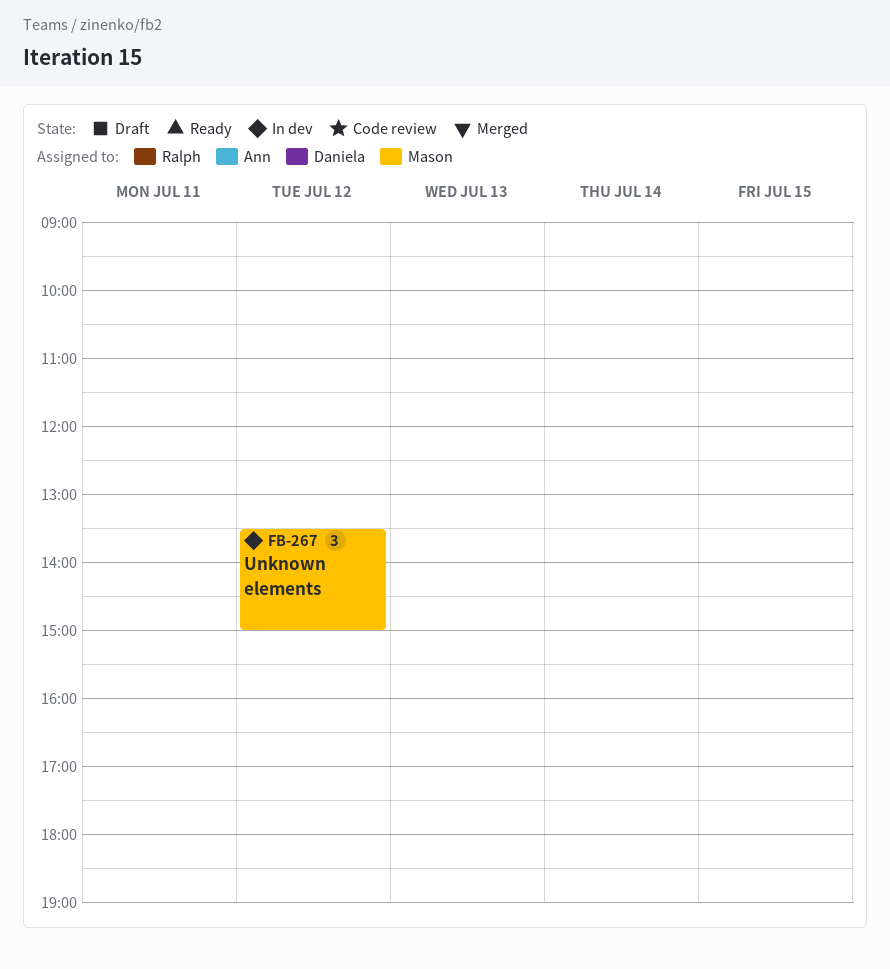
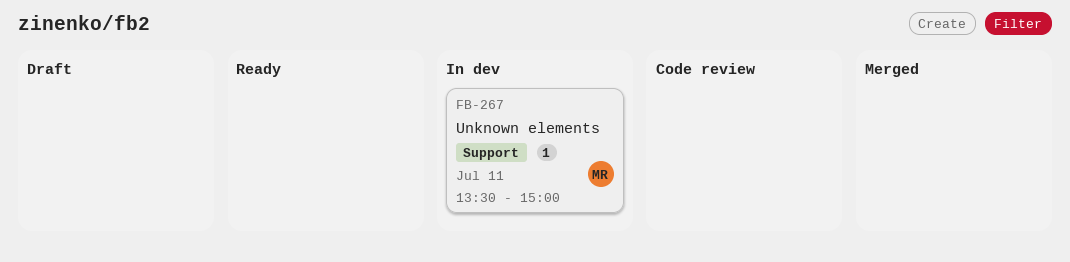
FB-267, estimate: 3 -> 1
FB-267, day: Jul 12 -> Jul 11

